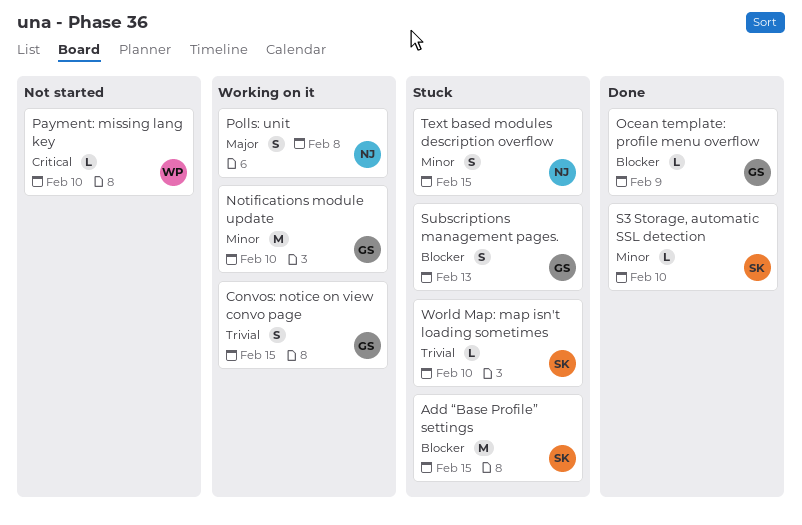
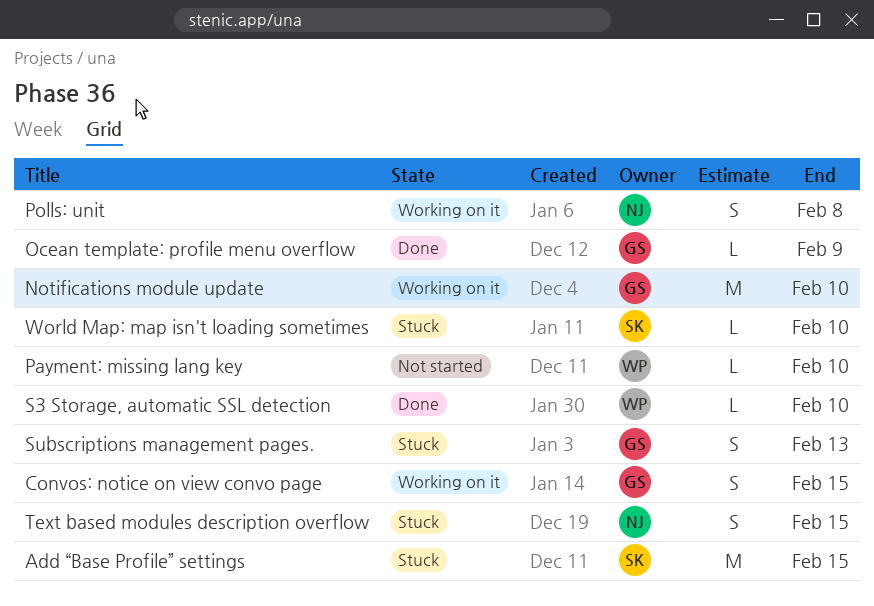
S3 Storage, automatic SSL detection, owner: SK -> WP

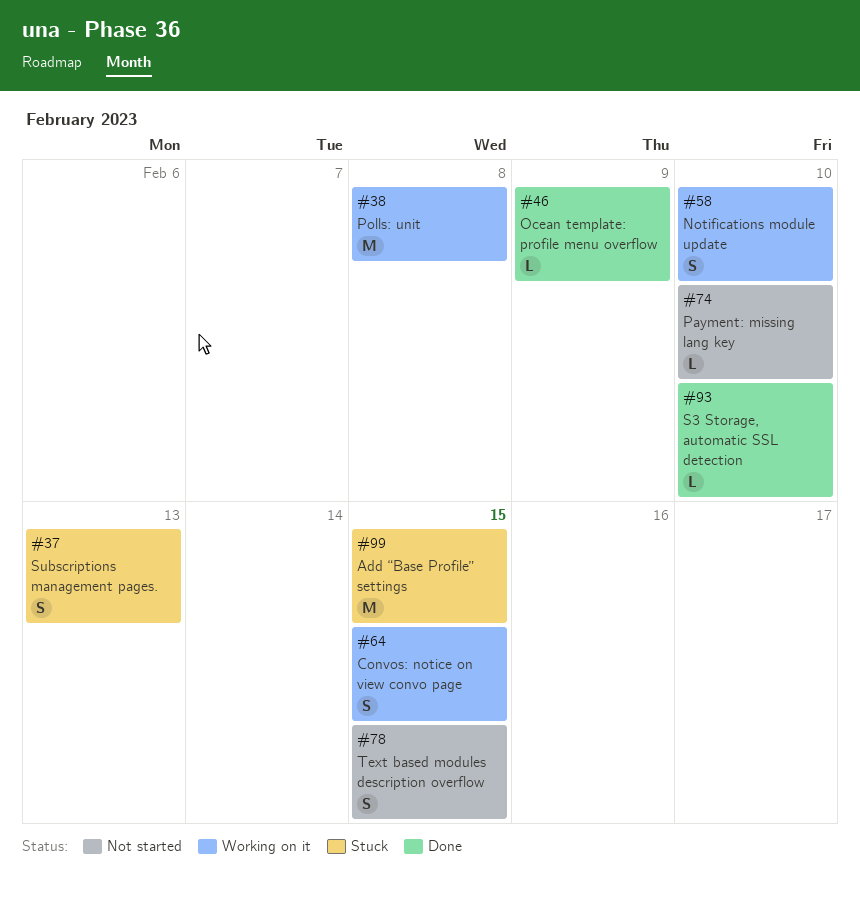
Notifications module update, estimate: M -> S
Polls: unit, estimate: S -> M
Text based modules description overflow, status: Stuck -> Not started
World Map: map isn't loading sometimes: present -> none

